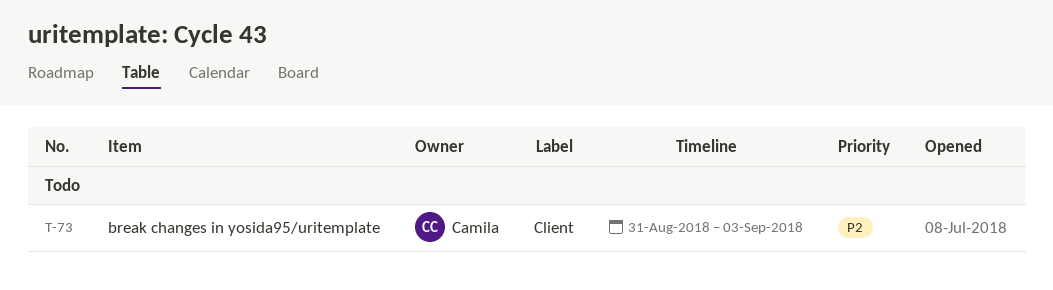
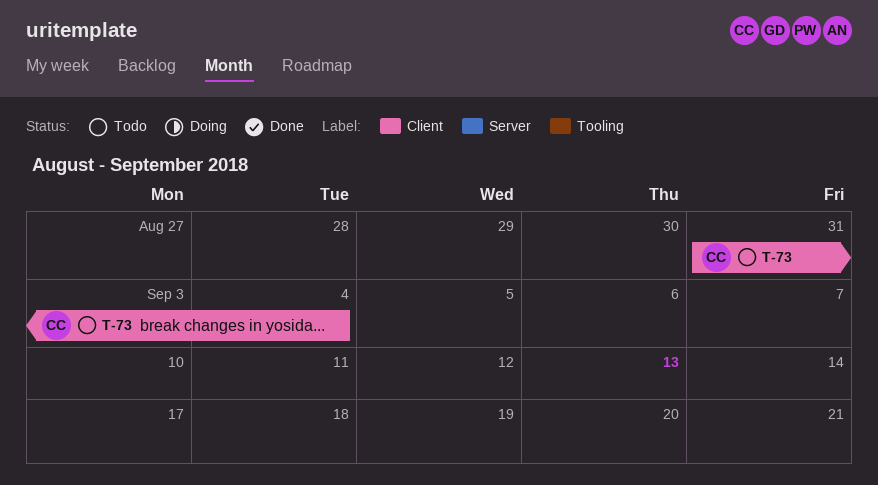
T-73, due: Sep 3 -> Sep 4

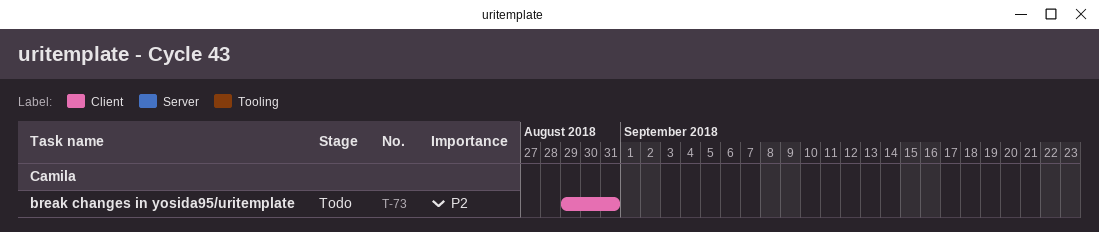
T-73, start: Aug 31 -> Aug 29
T-73, due: Sep 4 -> Aug 31

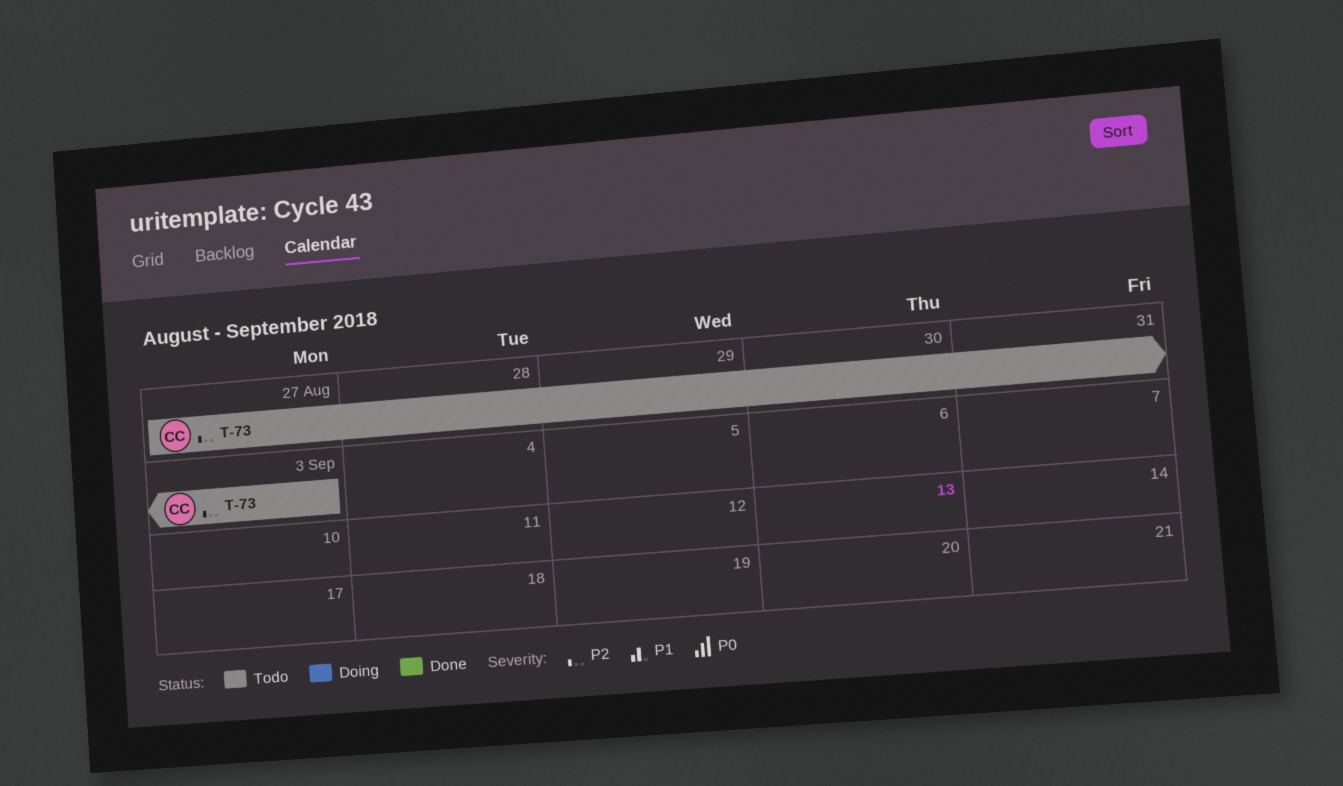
T-73, start: Aug 29 -> Aug 27
T-73, due: Aug 31 -> Sep 3

